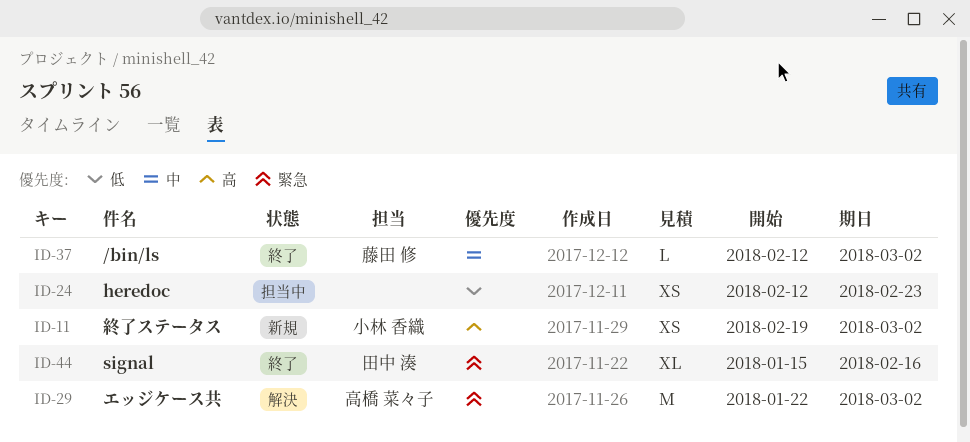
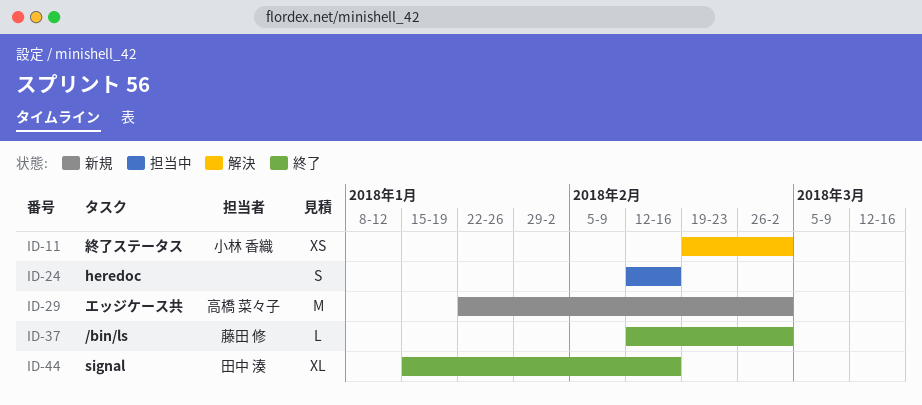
ID-11, status: 新規 -> 解決
ID-24, estimate: XS -> S
ID-24, due: Feb 23 -> Feb 16
ID-29, status: 解決 -> 新規

